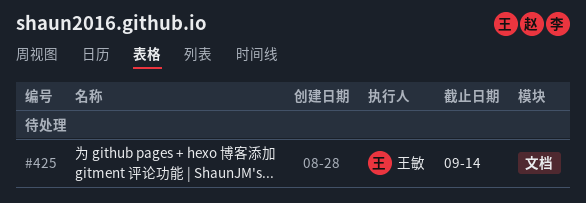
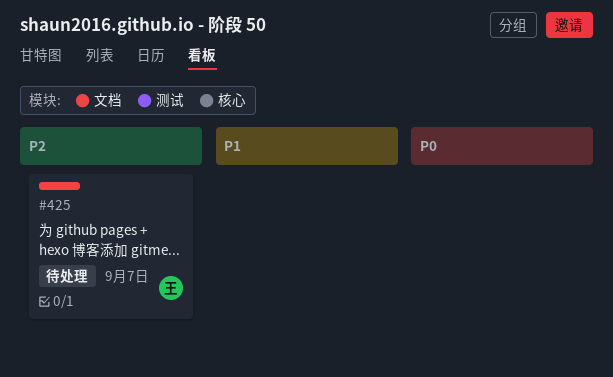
#425, due: Sep 14 -> Sep 7

